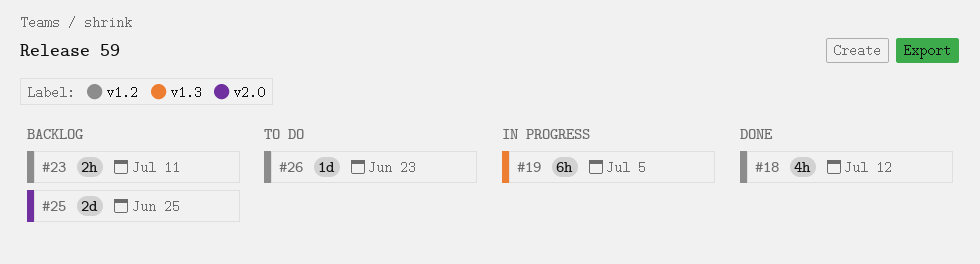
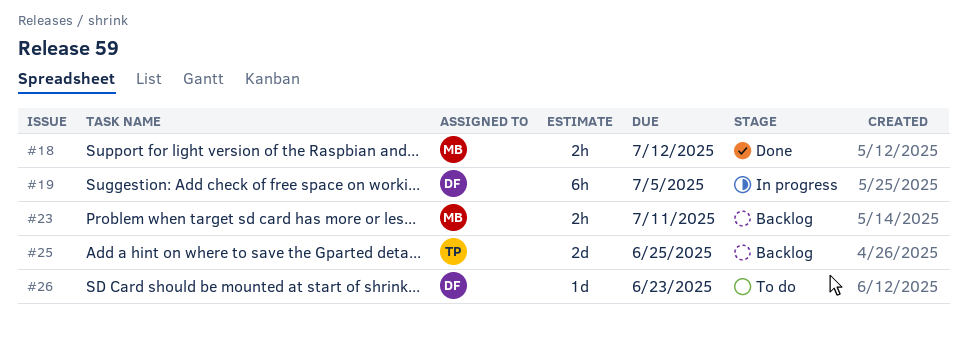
#18, estimate: 4h -> 2h

